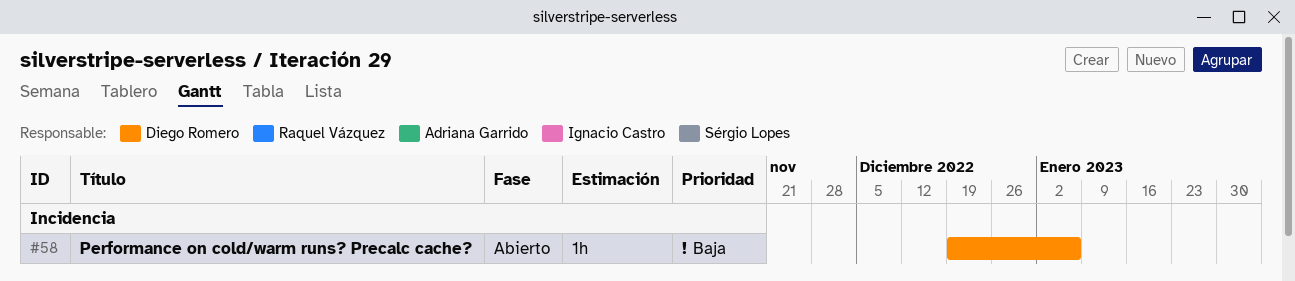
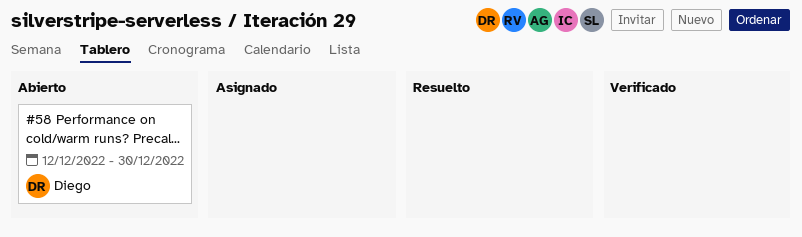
#58, start: Dec 19 -> Dec 12
#58, due: Jan 6 -> Dec 30

